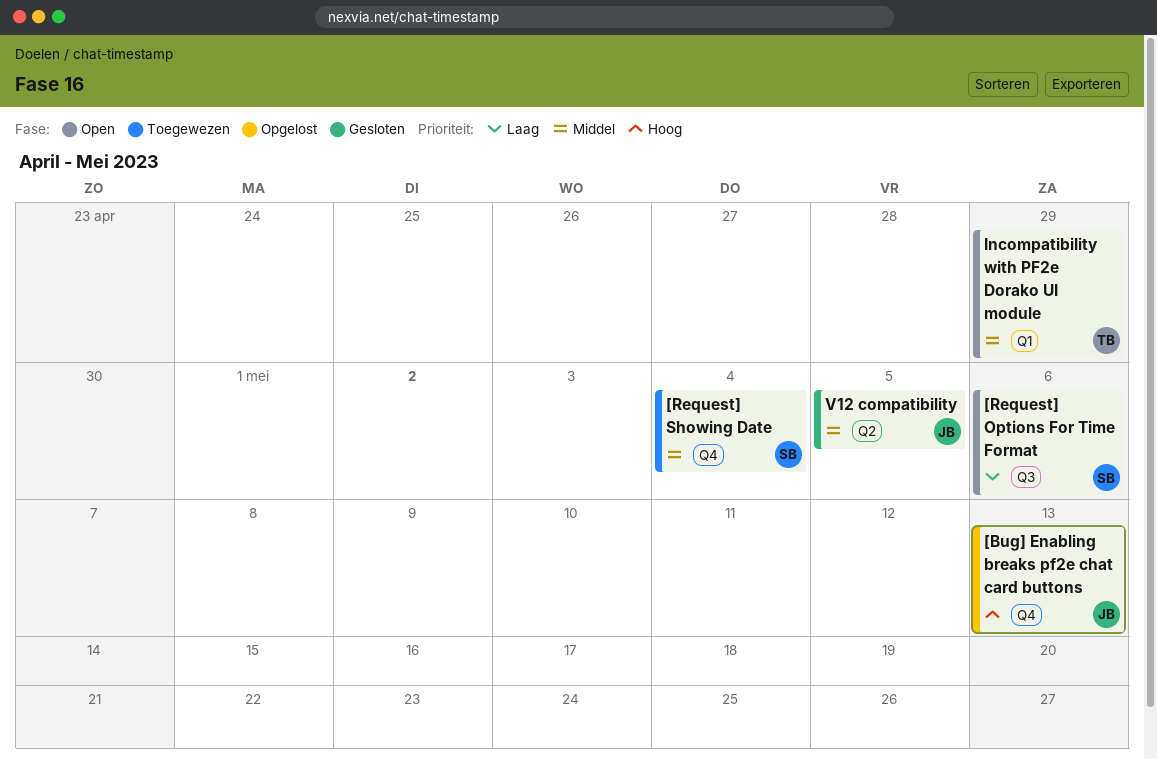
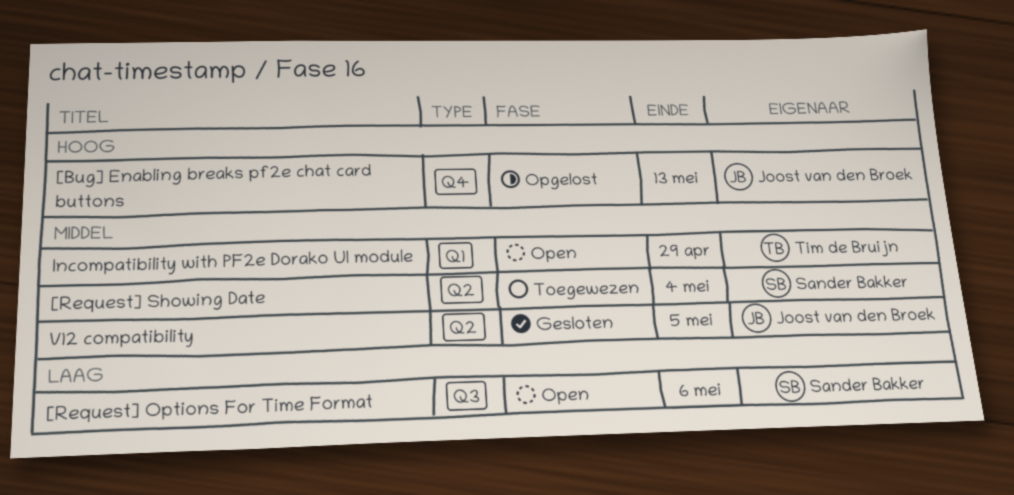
[Request] Showing Date, label: Q4 -> Q2

